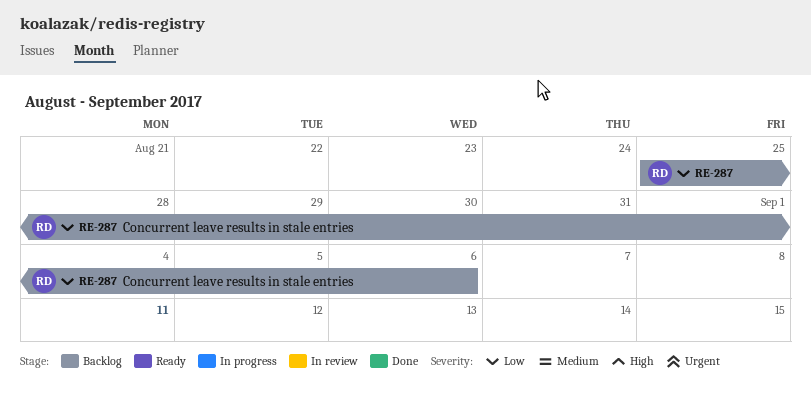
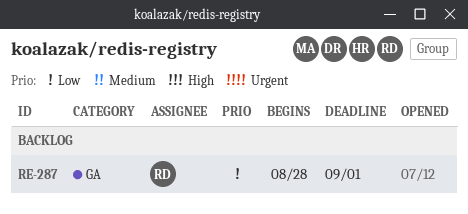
RE-287, start: Aug 25 -> Aug 28
RE-287, due: Sep 6 -> Sep 1

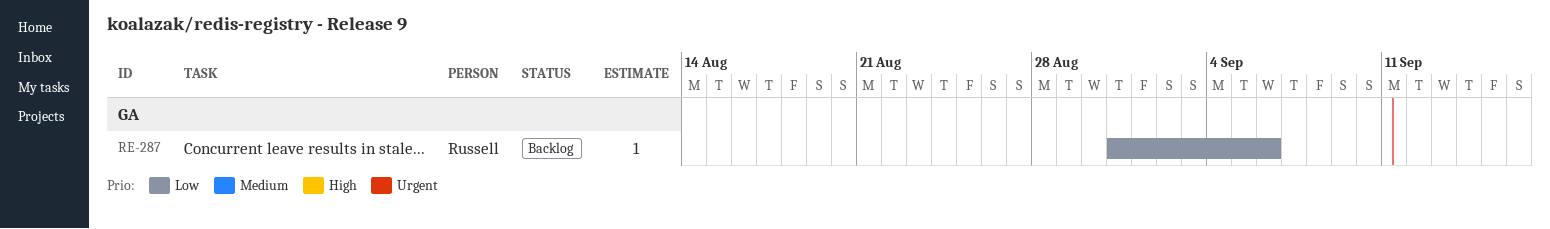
RE-287, start: Aug 28 -> Aug 31
RE-287, due: Sep 1 -> Sep 6

